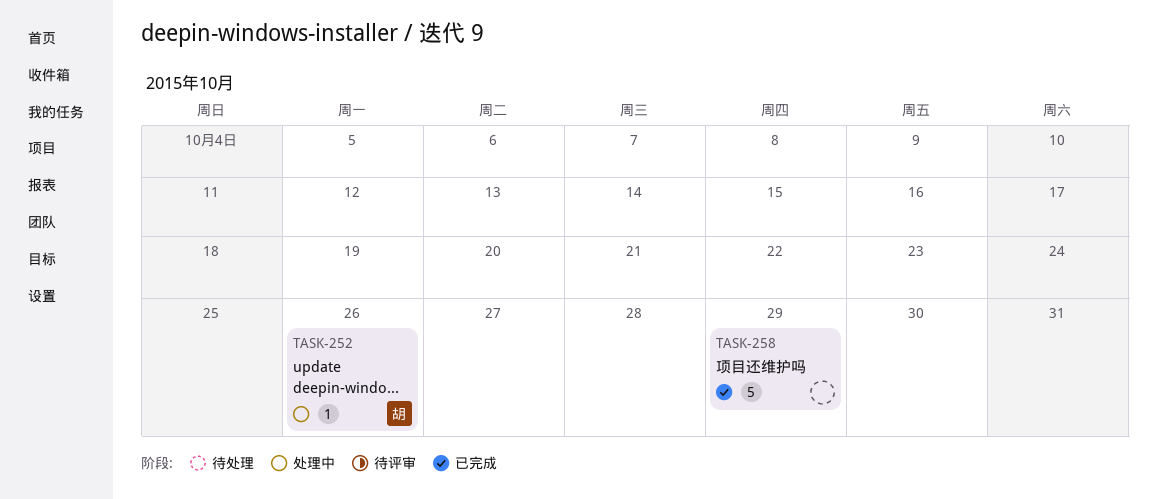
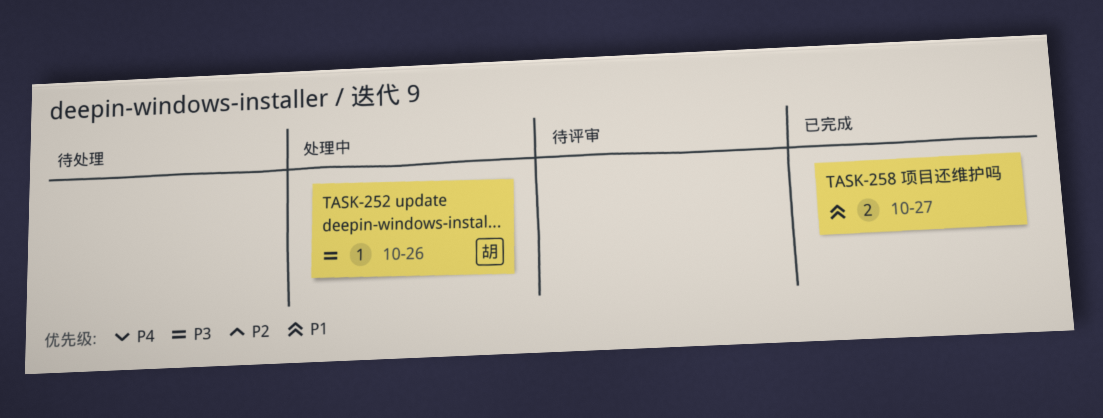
TASK-258, estimate: 5 -> 2
TASK-258, due: Oct 29 -> Oct 27

